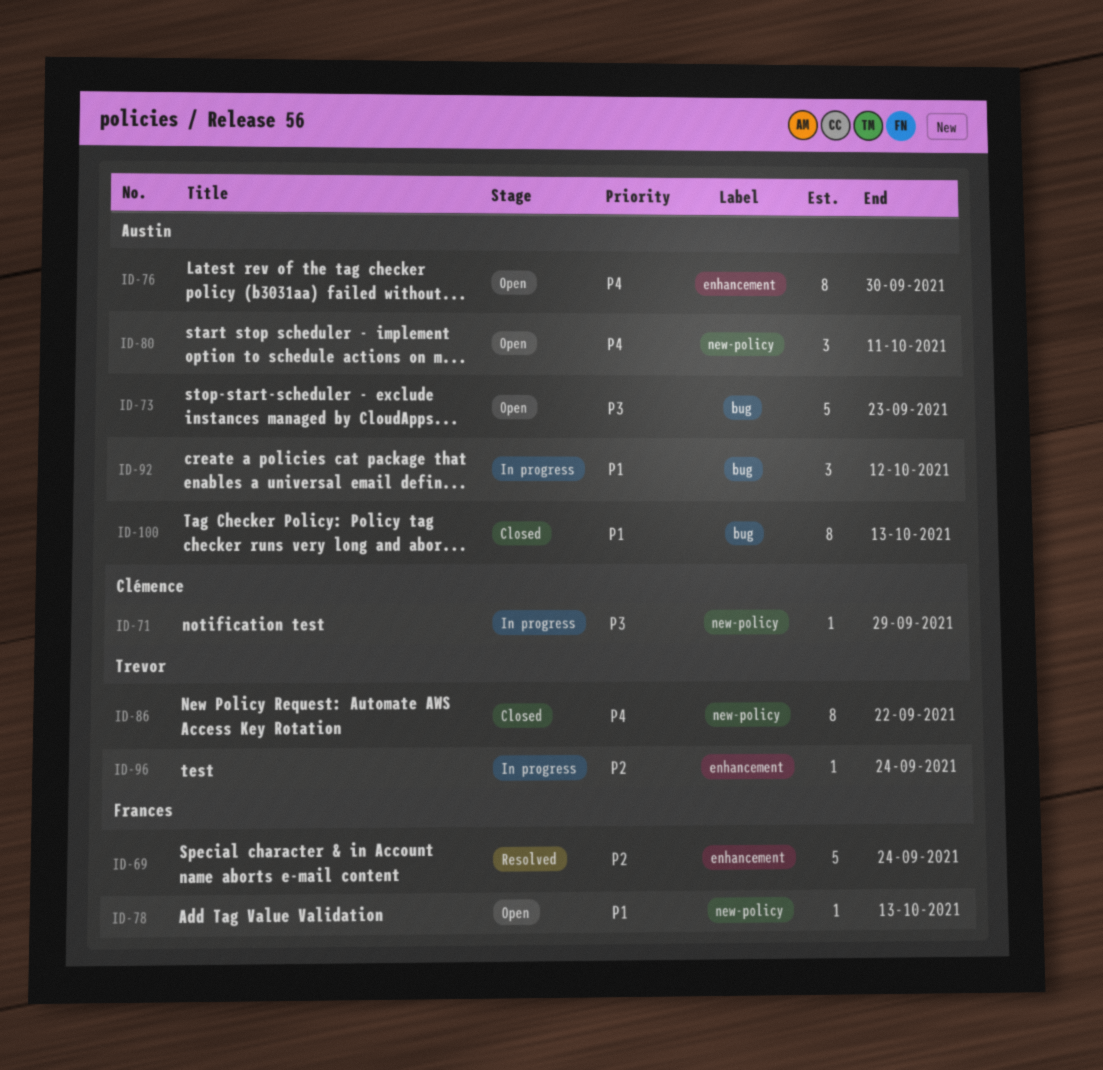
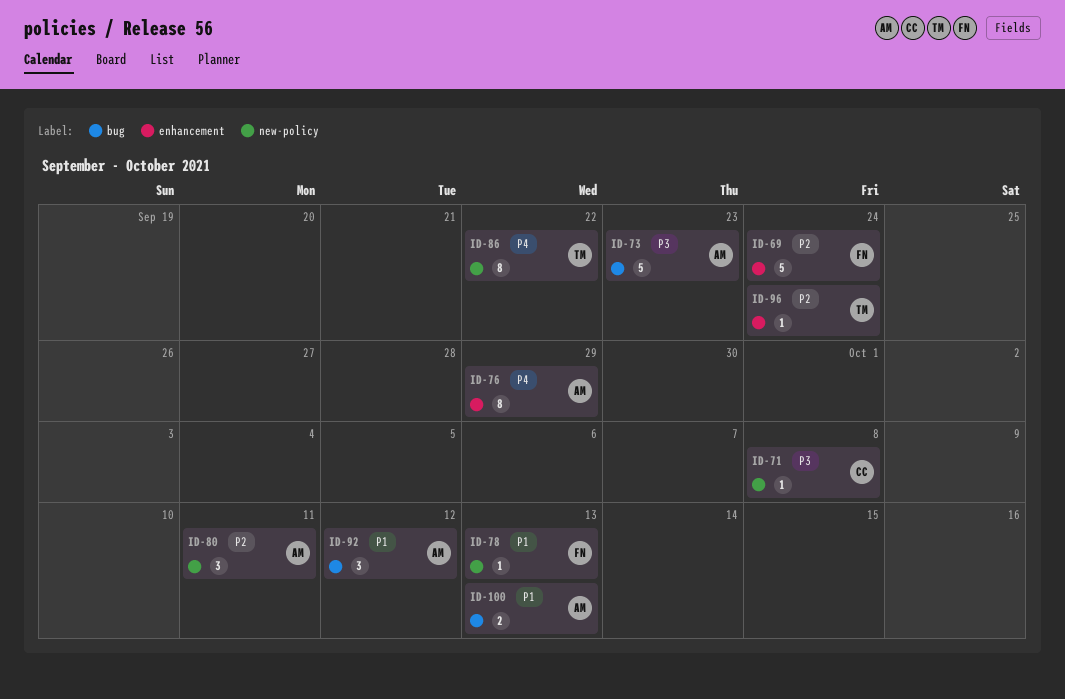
ID-71, due: Sep 29 -> Oct 8
ID-76, due: Sep 30 -> Sep 29
ID-80, priority: P4 -> P2
ID-100, estimate: 8 -> 2

